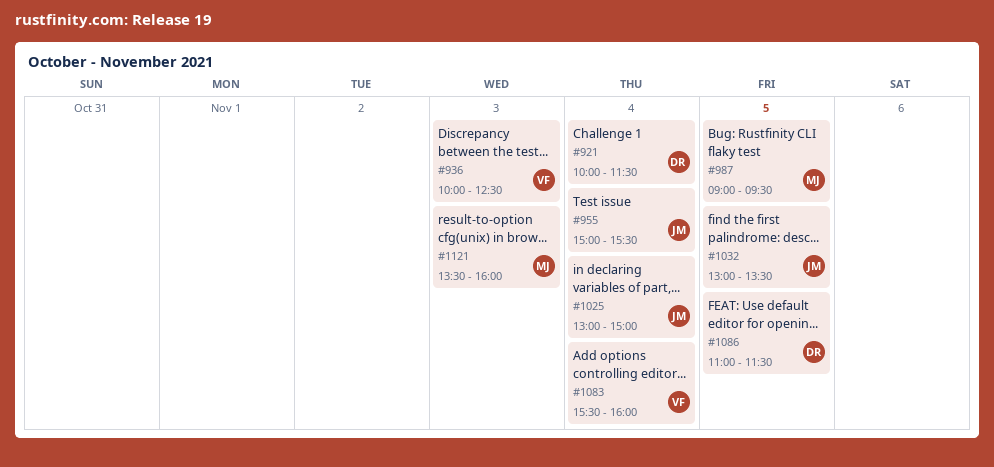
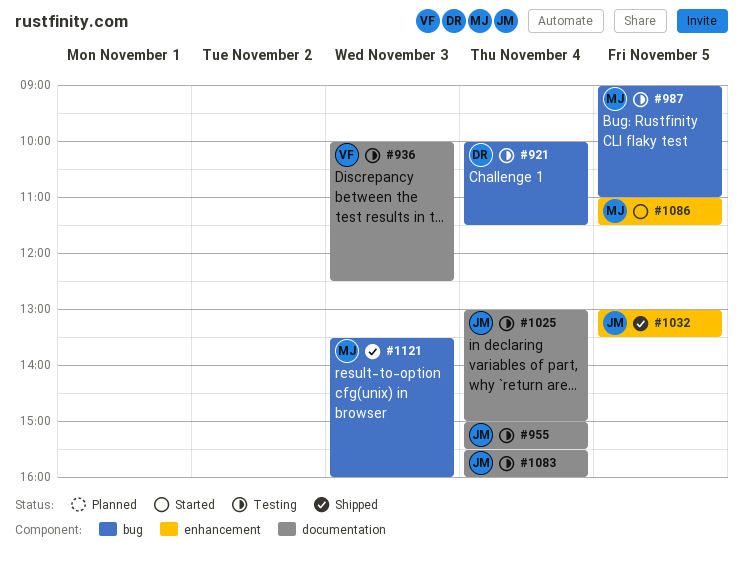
#987, ends: 09:30 -> 11:00
#1083, owner: VF -> JM
#1086, owner: DR -> MJ

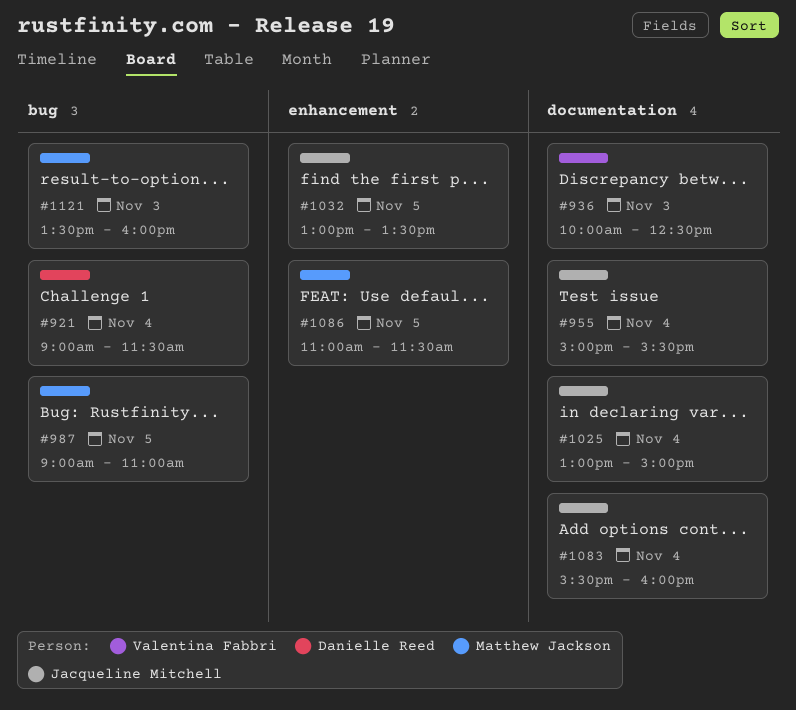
#921, begins: 10:00 -> 09:00

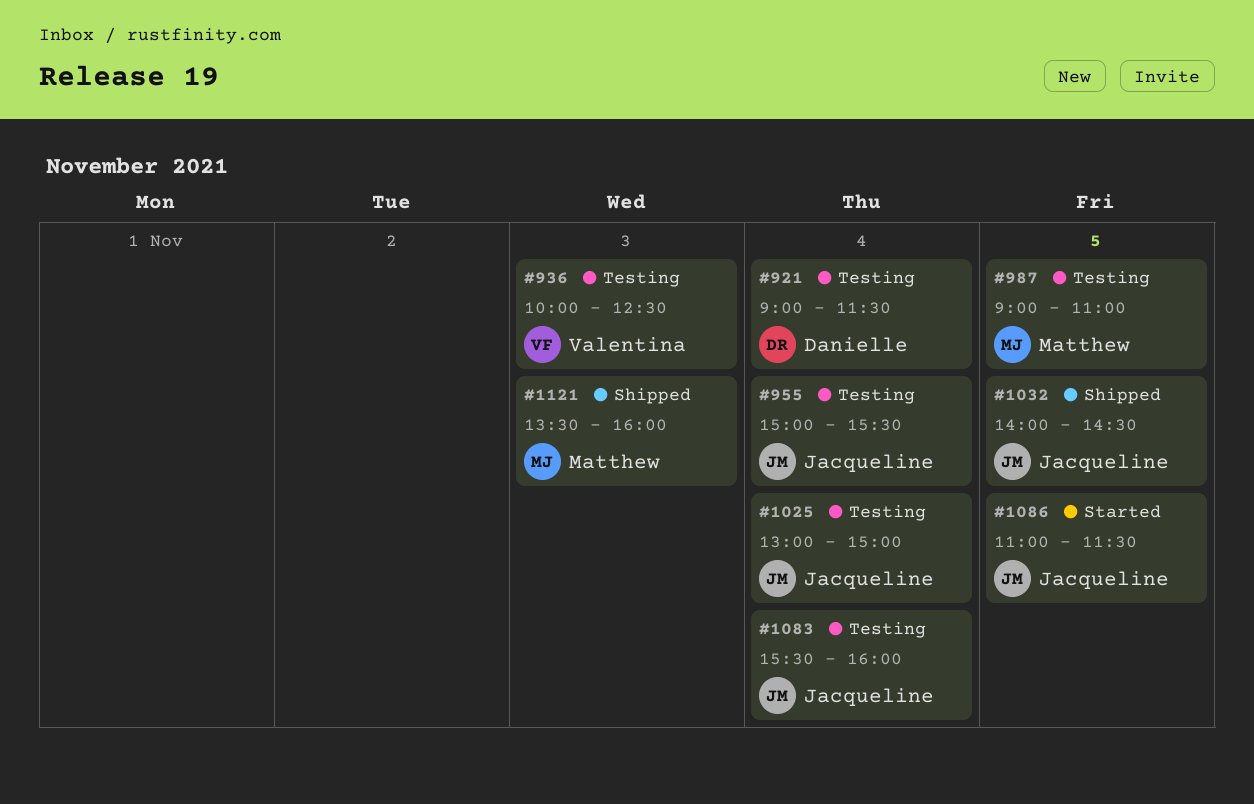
#1032, begins: 13:00 -> 14:00
#1032, ends: 13:30 -> 14:30
#1086, owner: Matthew Jackson -> Jacqueline Mitchell

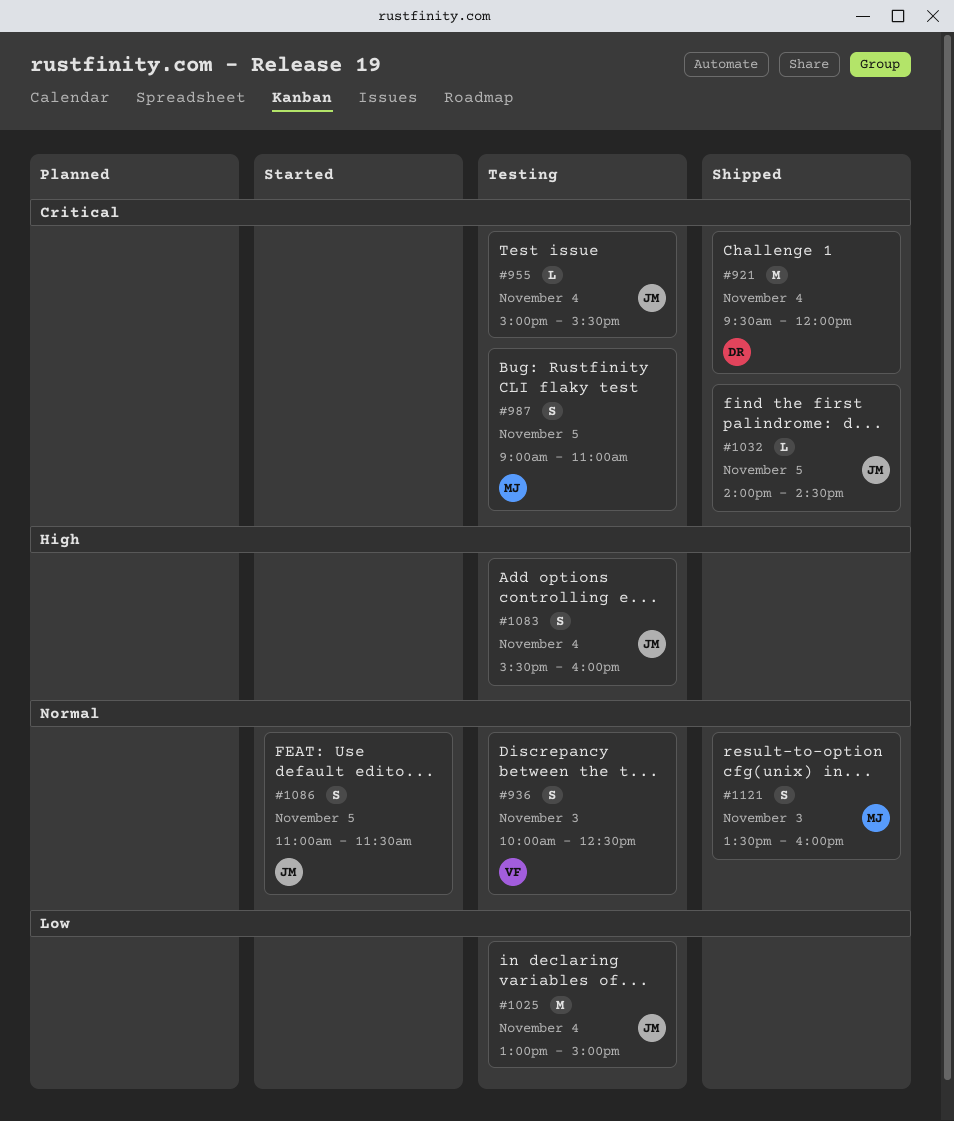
#921, status: Testing -> Shipped
#921, begins: 09:00 -> 09:30
#921, ends: 11:30 -> 12:00

